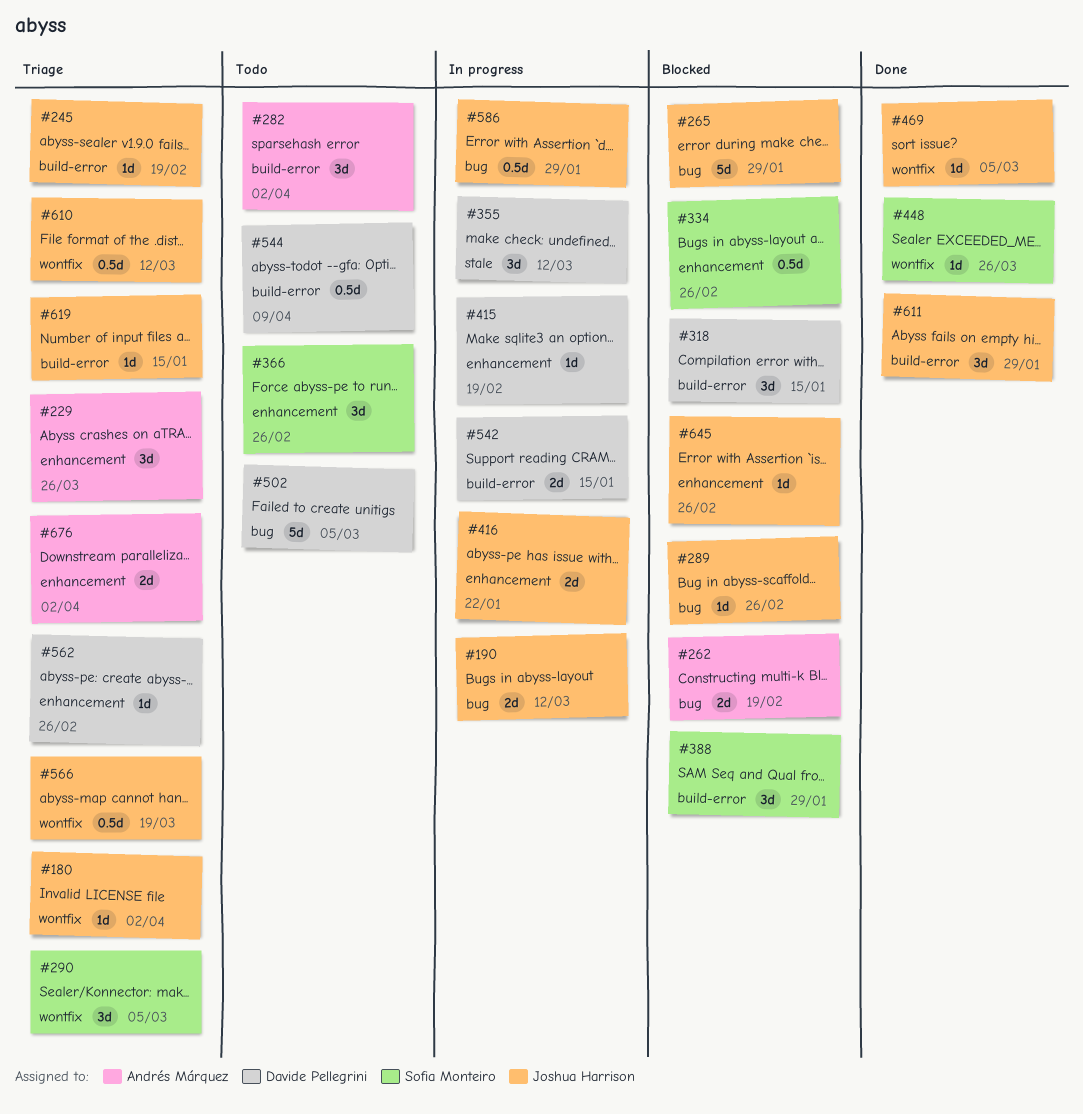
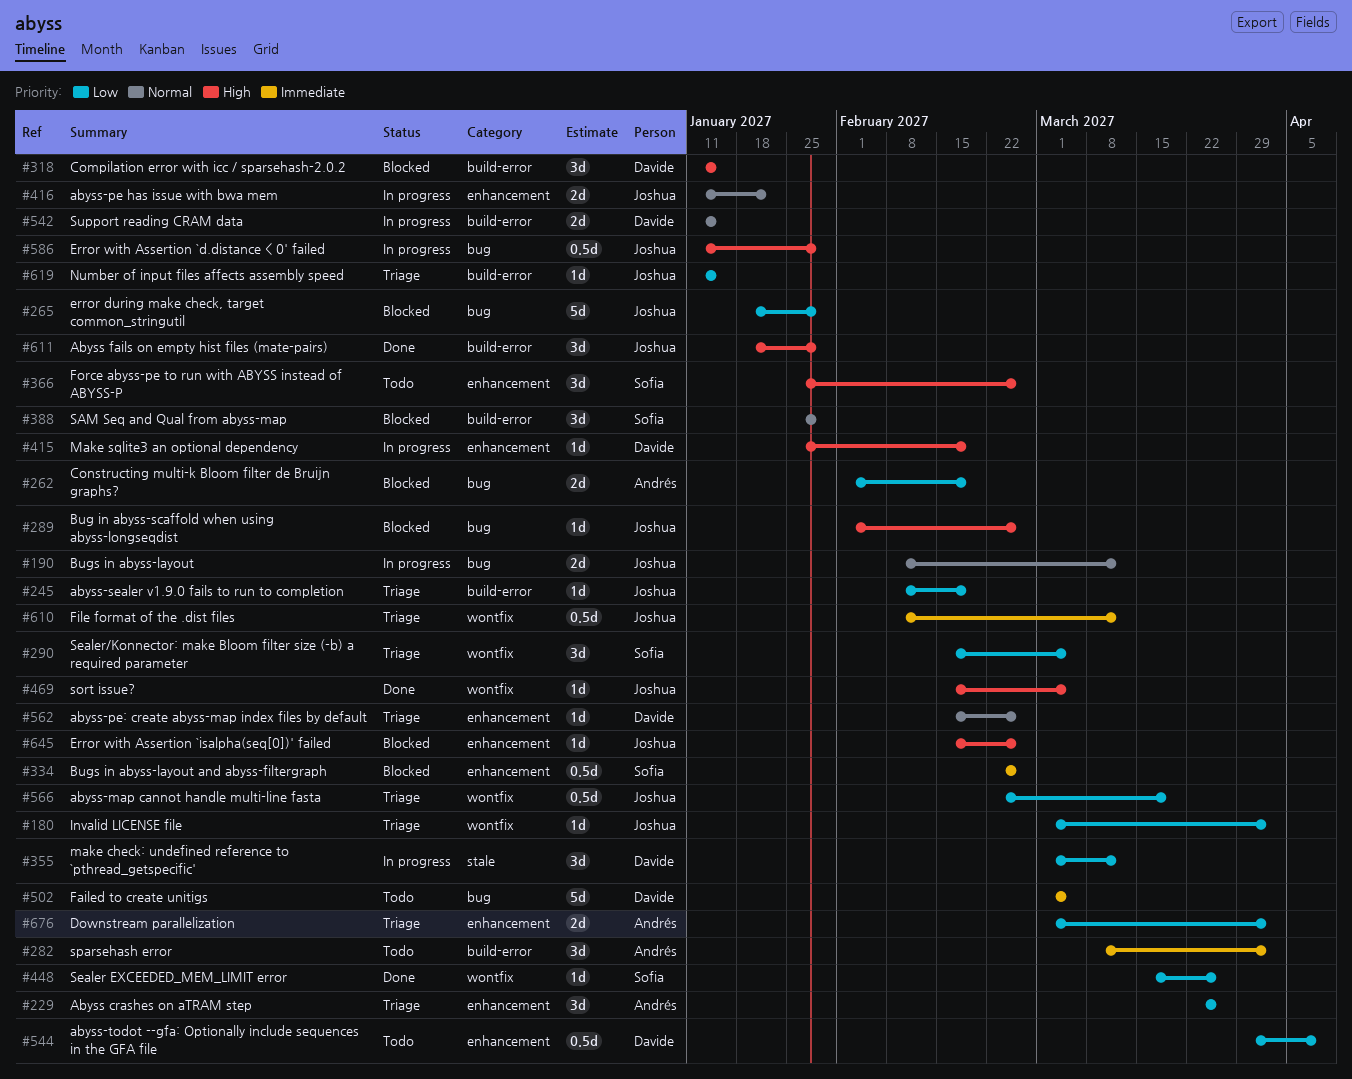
#544, label: build-error -> enhancement

